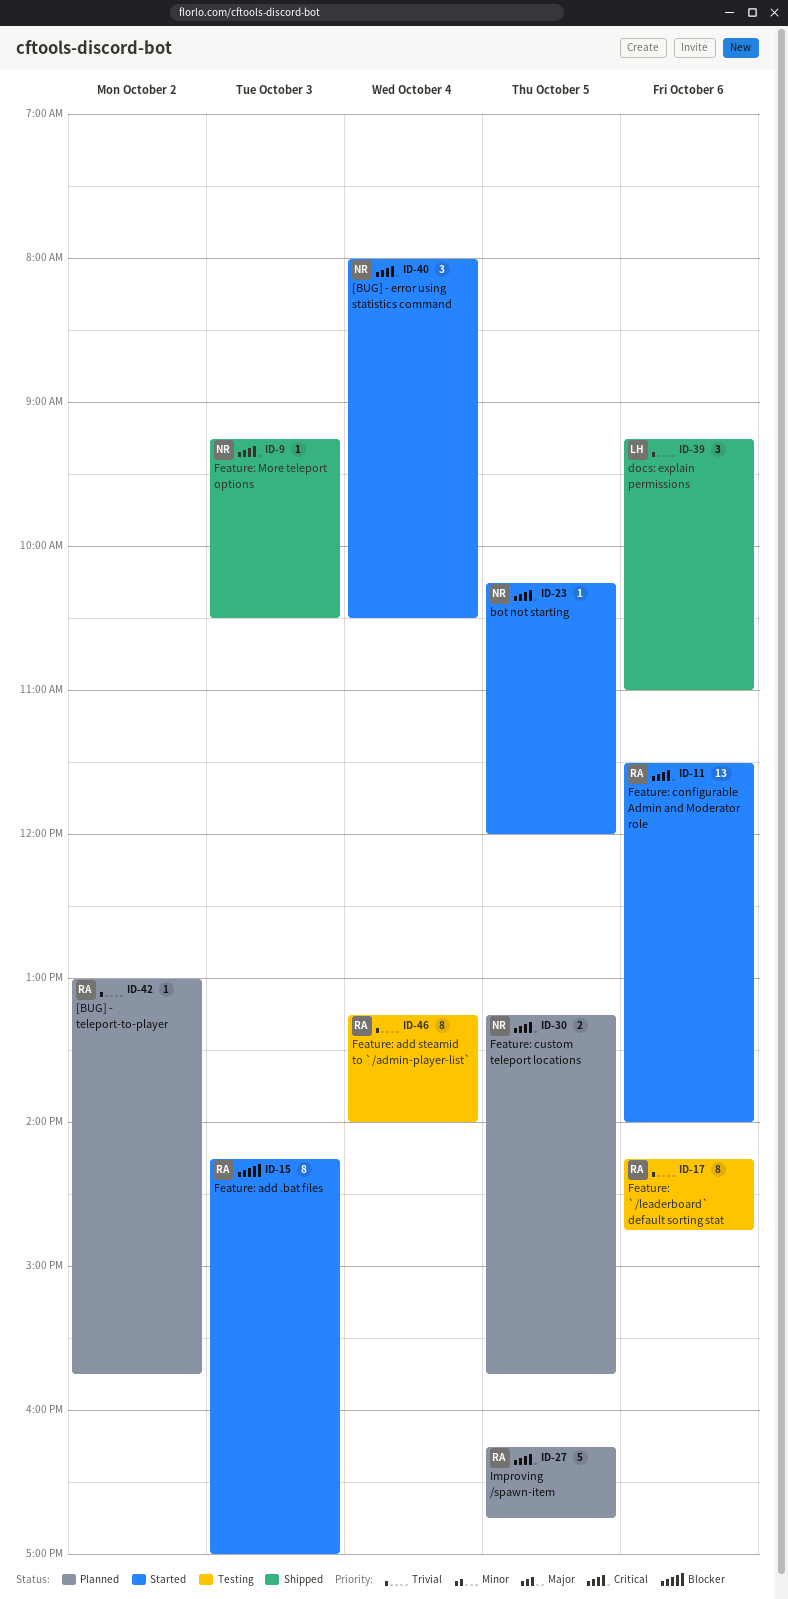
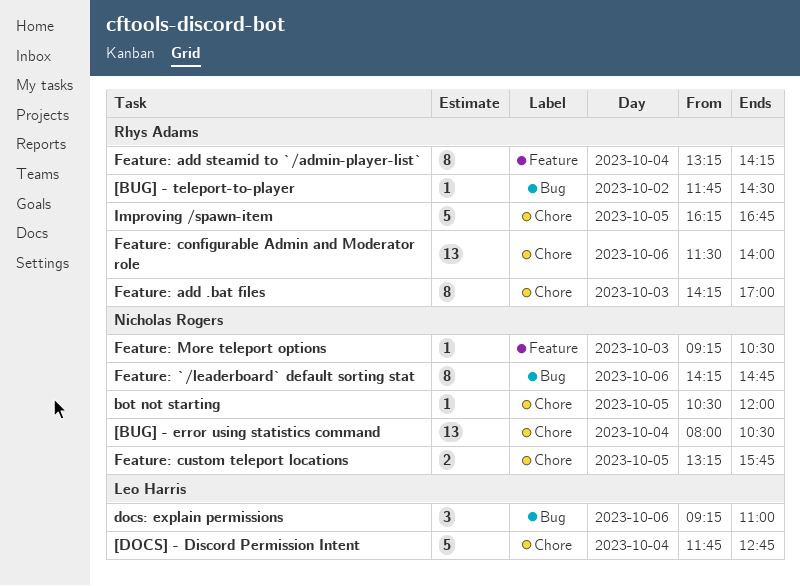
[BUG] - error using statistics command, estimate: 3 -> 13
[BUG] - teleport-to-player, begins: 13:00 -> 11:45
[BUG] - teleport-to-player, ends: 15:45 -> 14:30
[DOCS] - Discord Permission Intent: none -> present
bot not starting, begins: 10:15 -> 10:30
Feature: `/leaderboard` default sorting stat, owner: Rhys Adams -> Nicholas Rogers
Feature: add steamid to `/admin-player-list`, ends: 14:00 -> 14:15

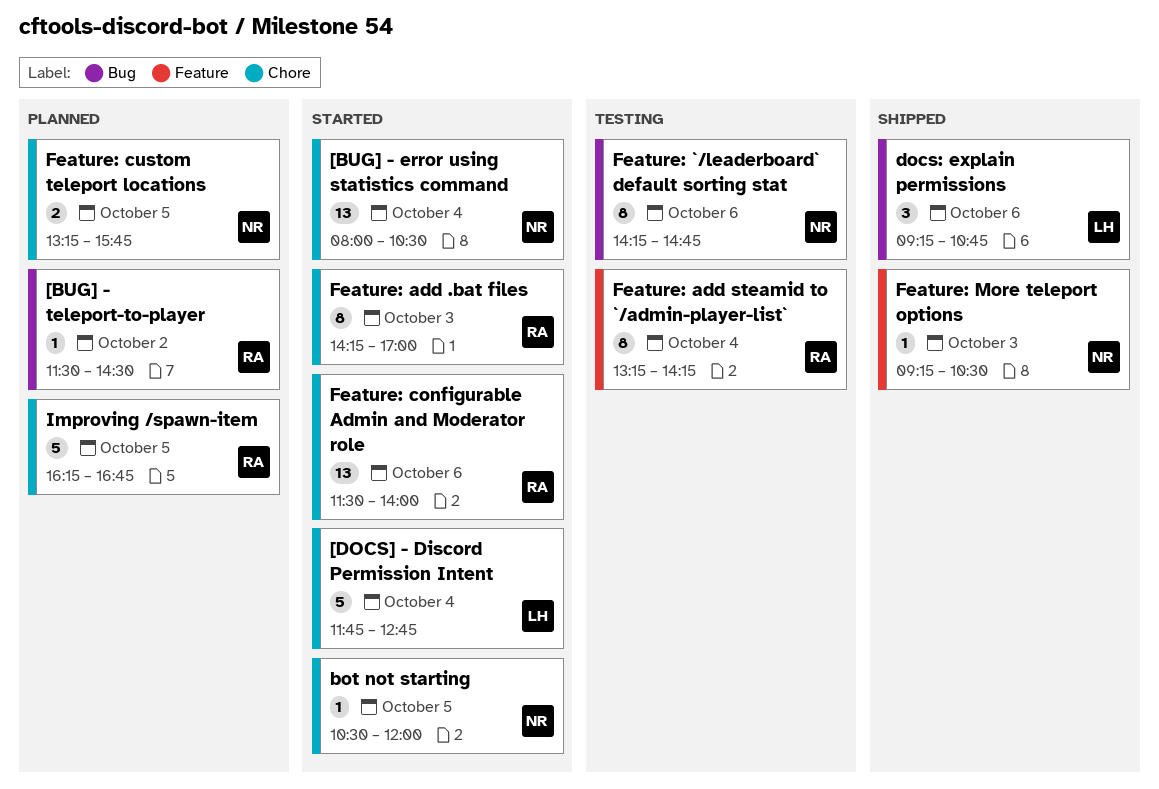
[BUG] - teleport-to-player, begins: 11:45 -> 11:30
docs: explain permissions, ends: 11:00 -> 10:45

